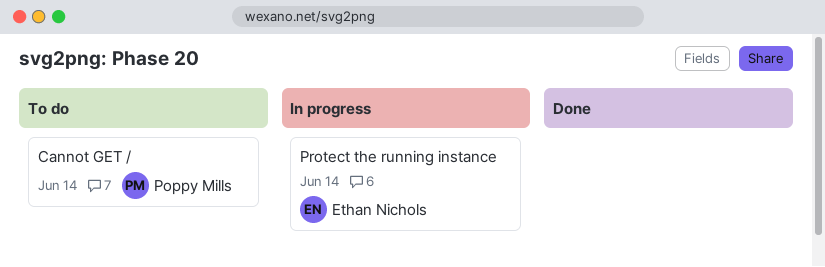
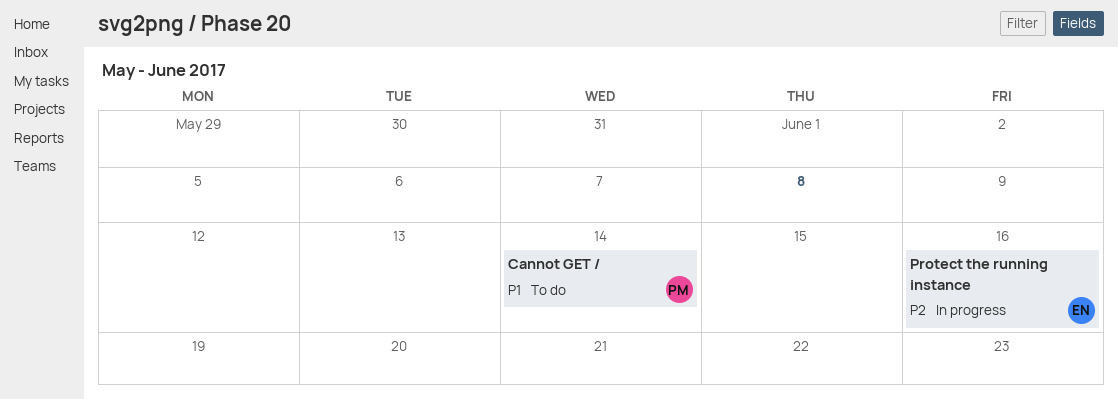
Protect the running instance, due: Jun 14 -> Jun 16

